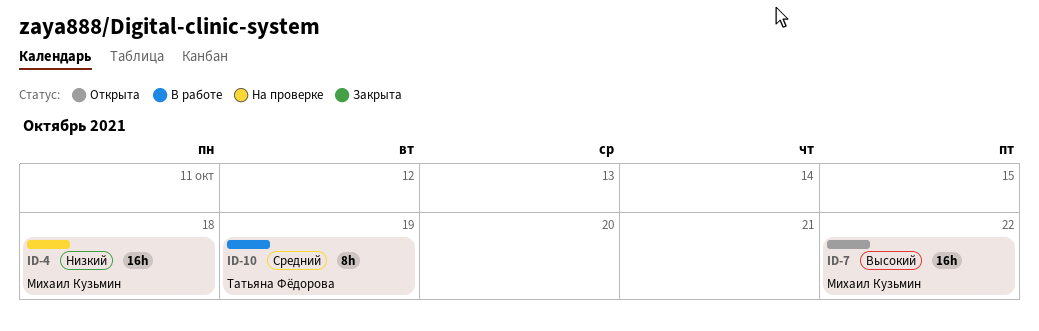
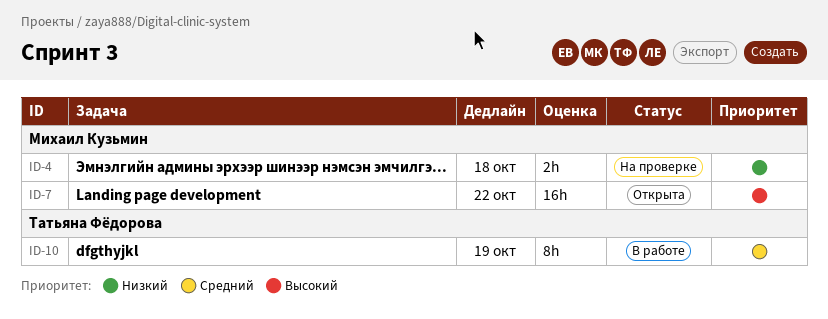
ID-4, estimate: 16h -> 2h

